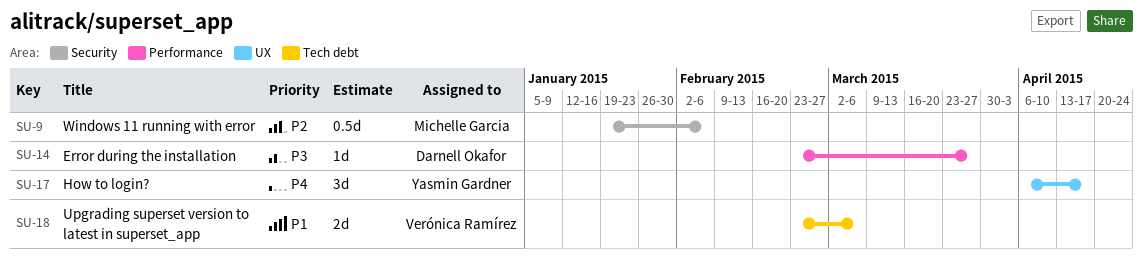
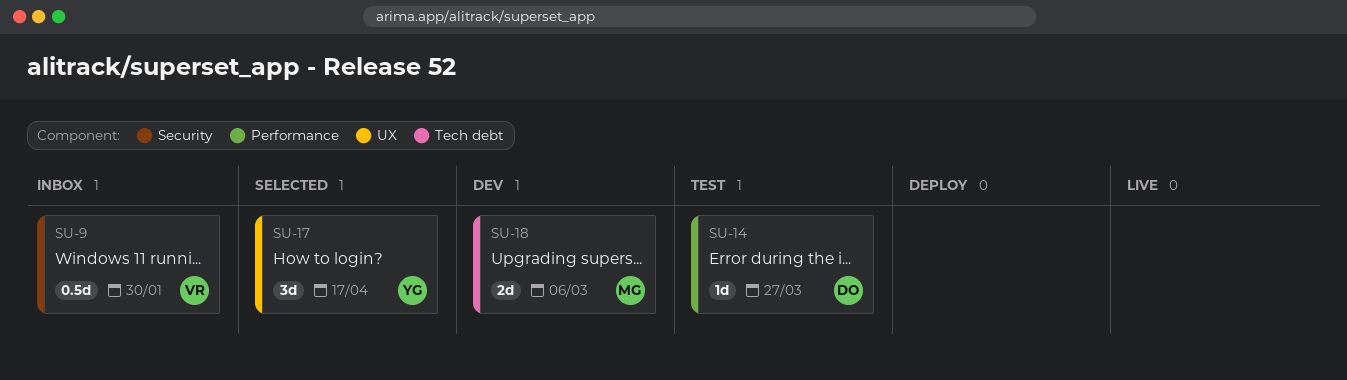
SU-9, owner: Michelle Garcia -> Verónica Ramírez
SU-9, due: Feb 6 -> Jan 30
SU-18, owner: Verónica Ramírez -> Michelle Garcia

